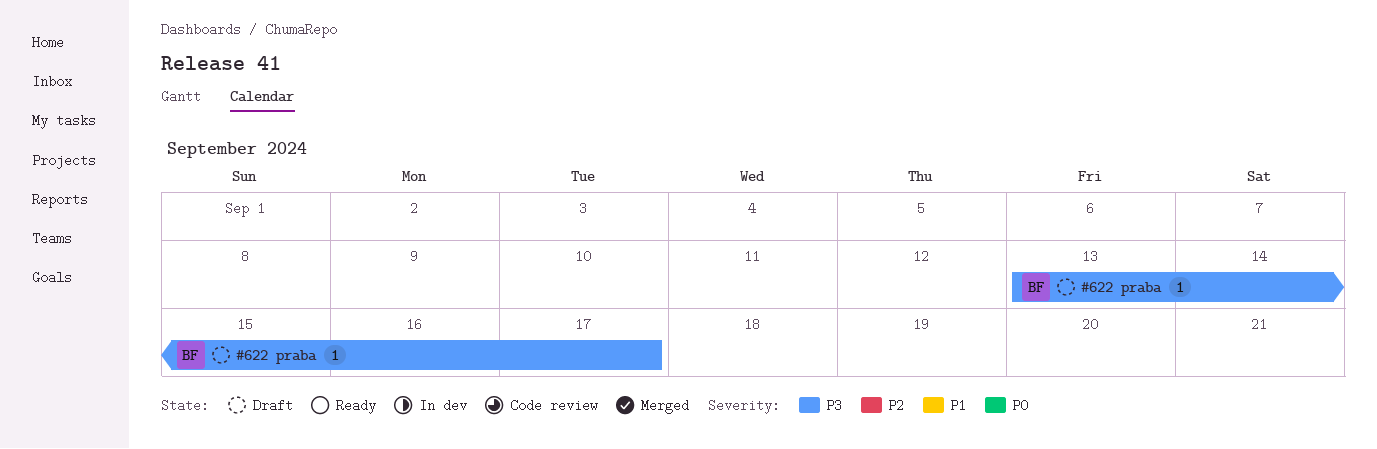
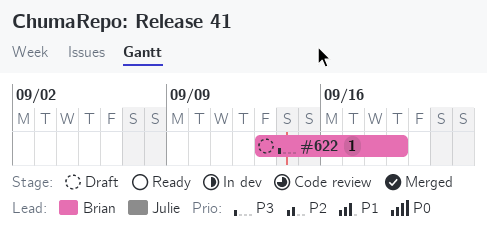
#622, due: Sep 17 -> Sep 19

